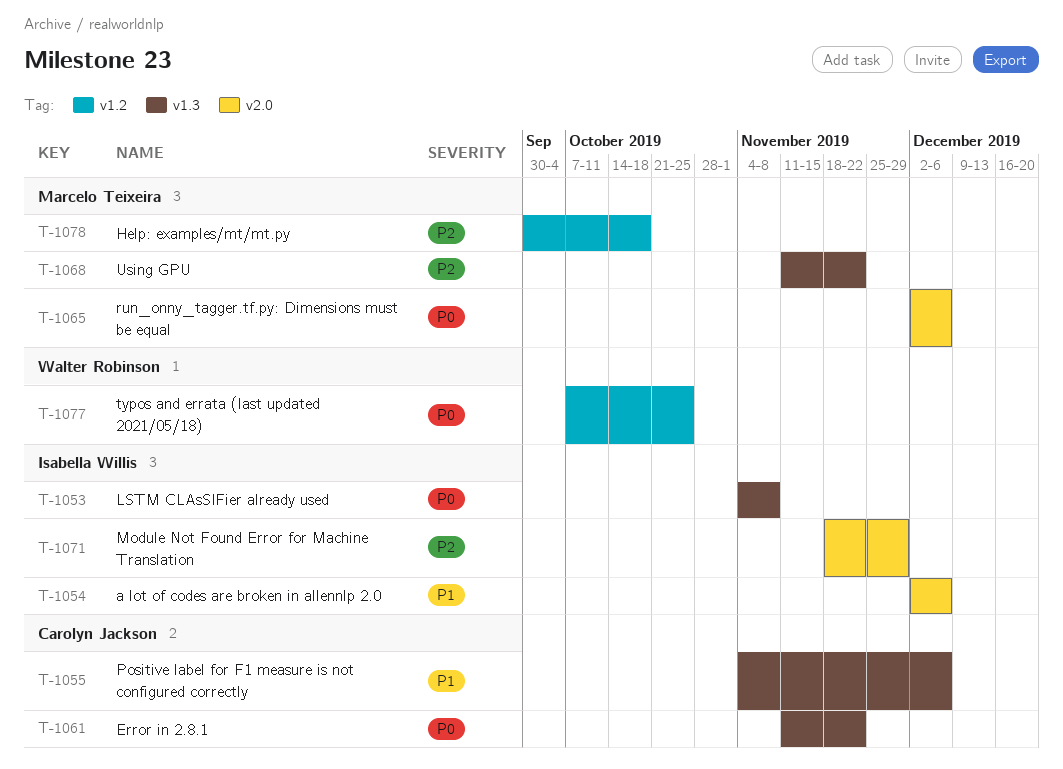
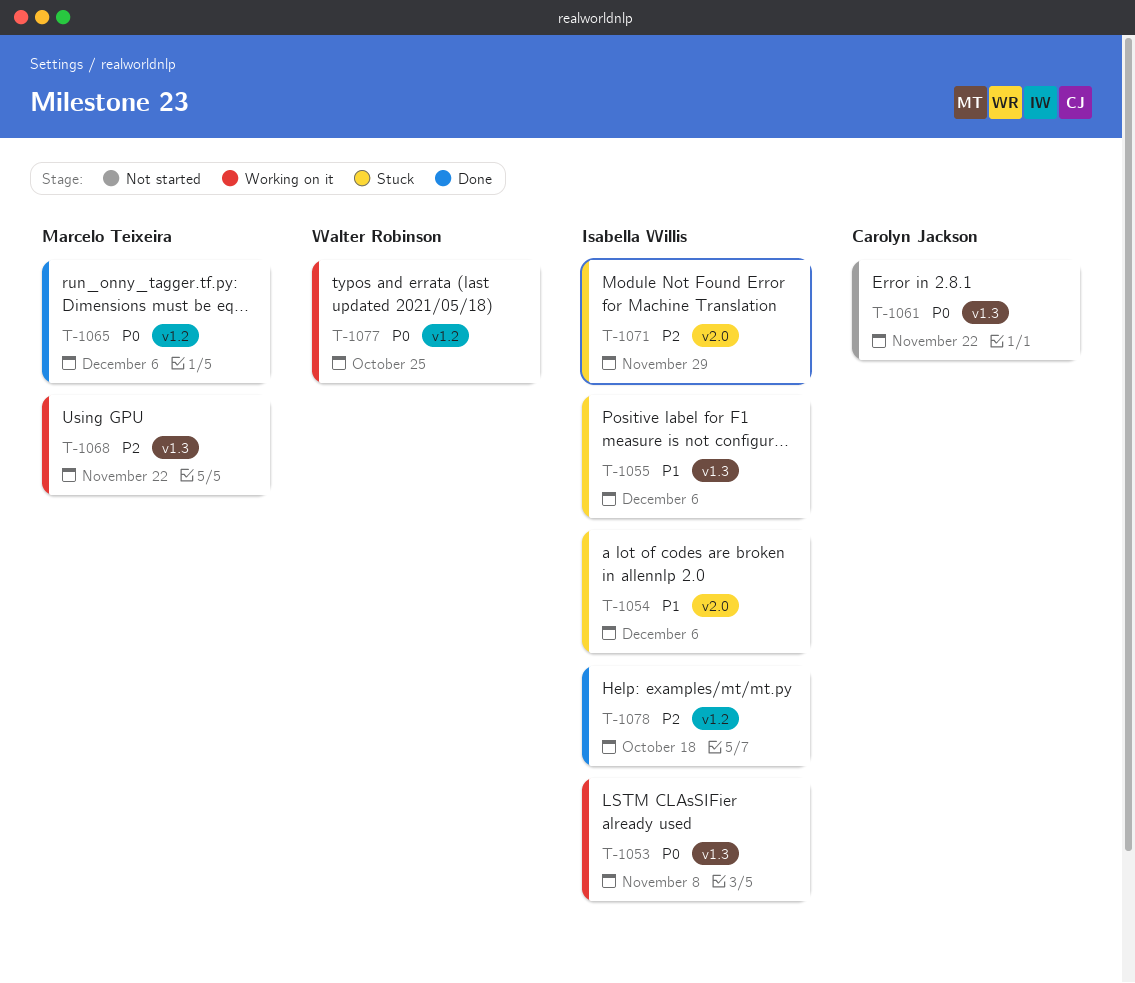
T-1055, owner: Carolyn Jackson -> Isabella Willis
T-1065, label: v2.0 -> v1.2
T-1078, owner: Marcelo Teixeira -> Isabella Willis

